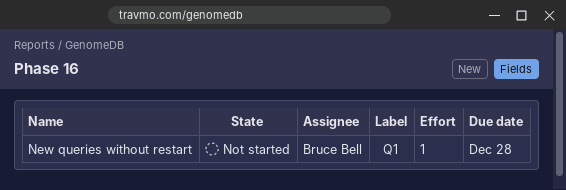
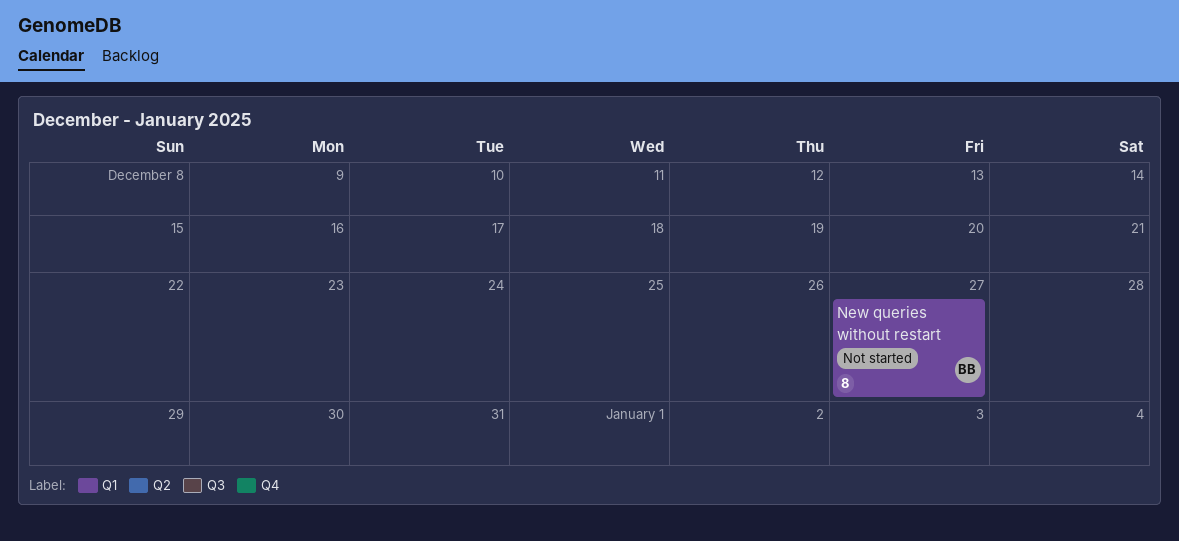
New queries without restart, estimate: 1 -> 8
New queries without restart, due: Dec 28 -> Dec 27

